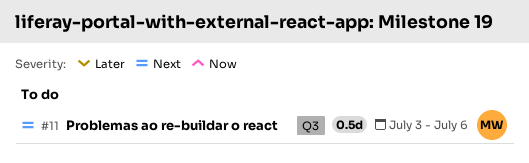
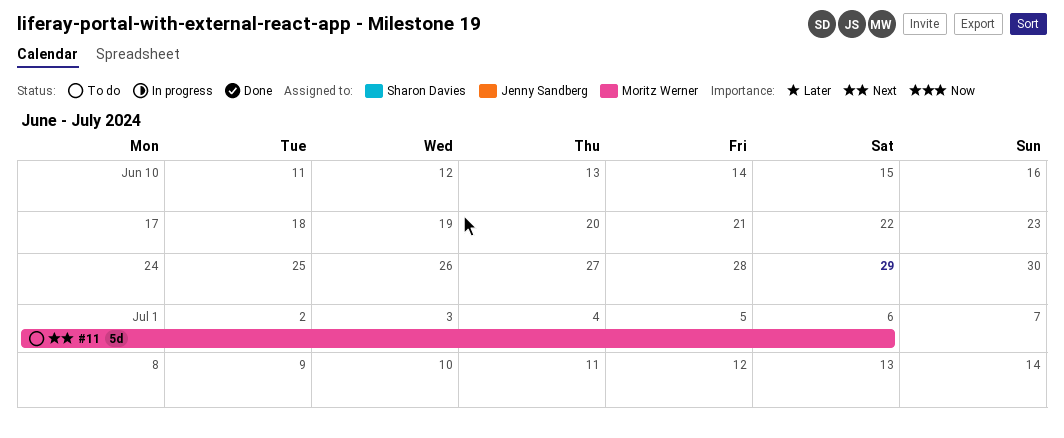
#11, estimate: 0.5d -> 5d
#11, start: Jul 3 -> Jul 1

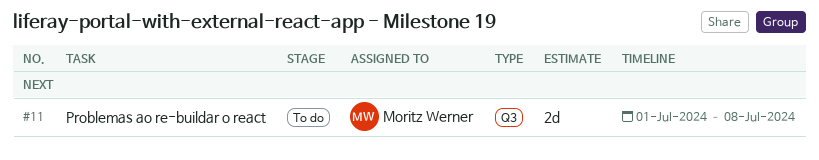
#11, estimate: 5d -> 2d
#11, due: Jul 6 -> Jul 8

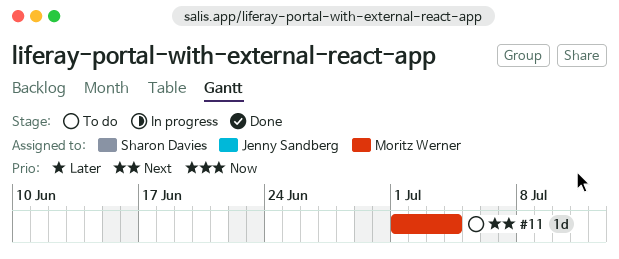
#11, estimate: 2d -> 1d
#11, due: Jul 8 -> Jul 4

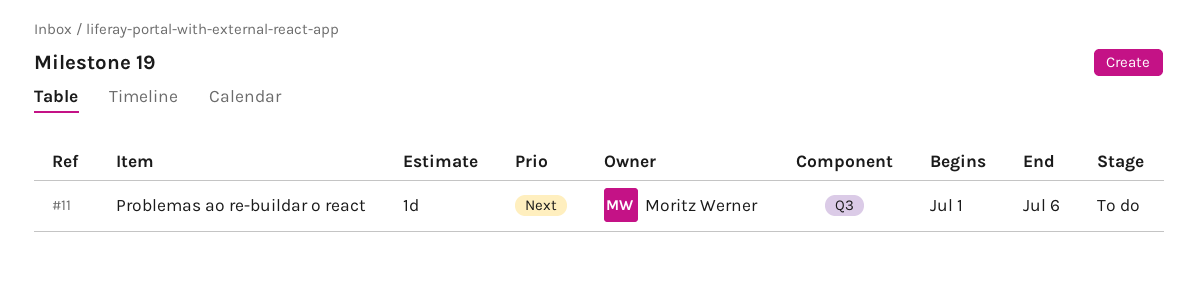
#11, due: Jul 4 -> Jul 6

